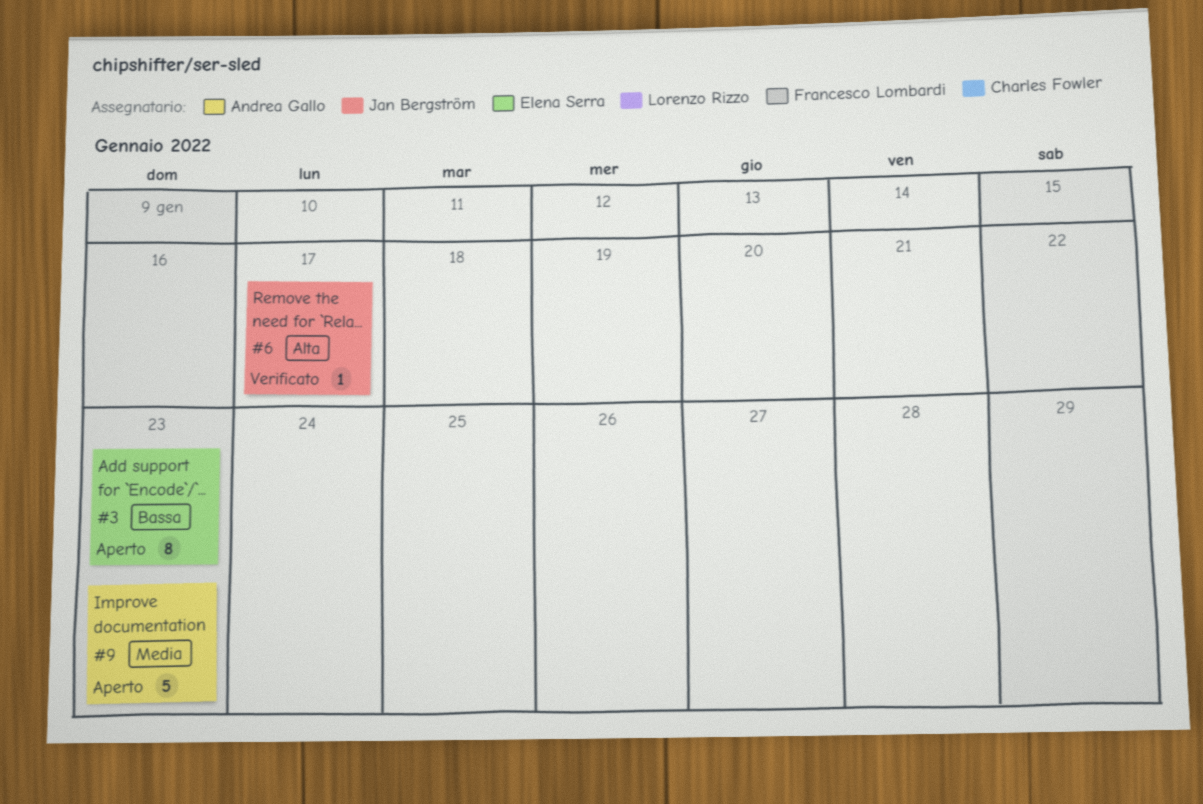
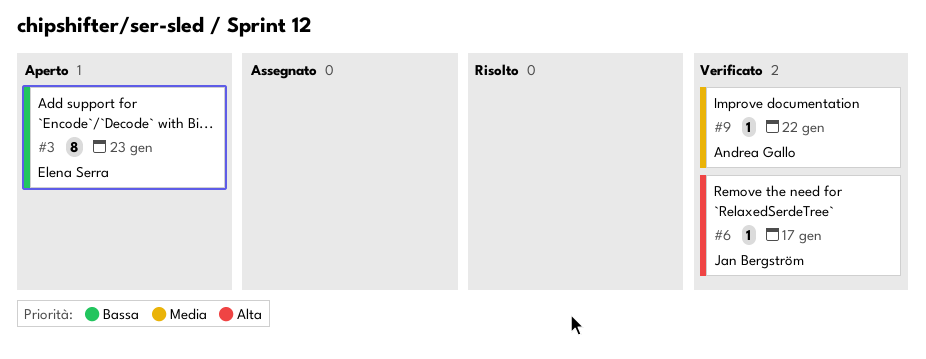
#9, status: Aperto -> Verificato
#9, estimate: 5 -> 1
#9, due: Jan 23 -> Jan 22

